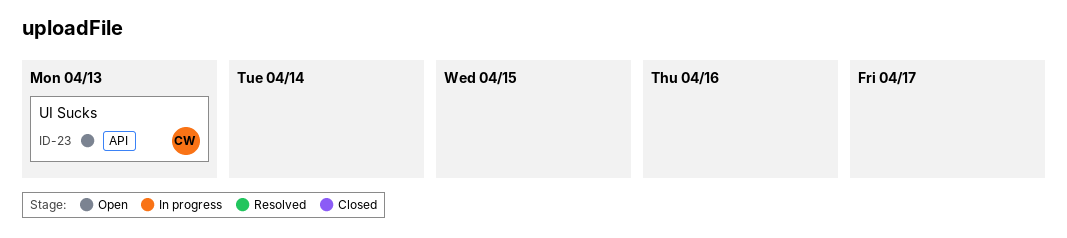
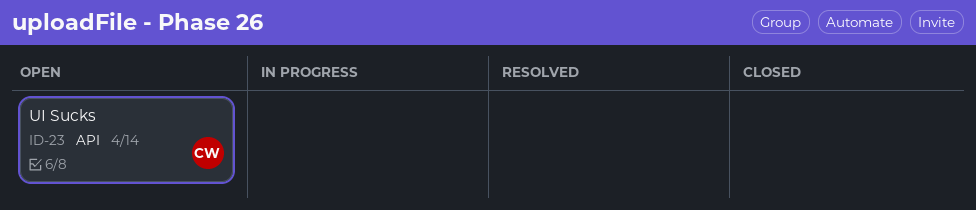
ID-23, due: Apr 13 -> Apr 14

